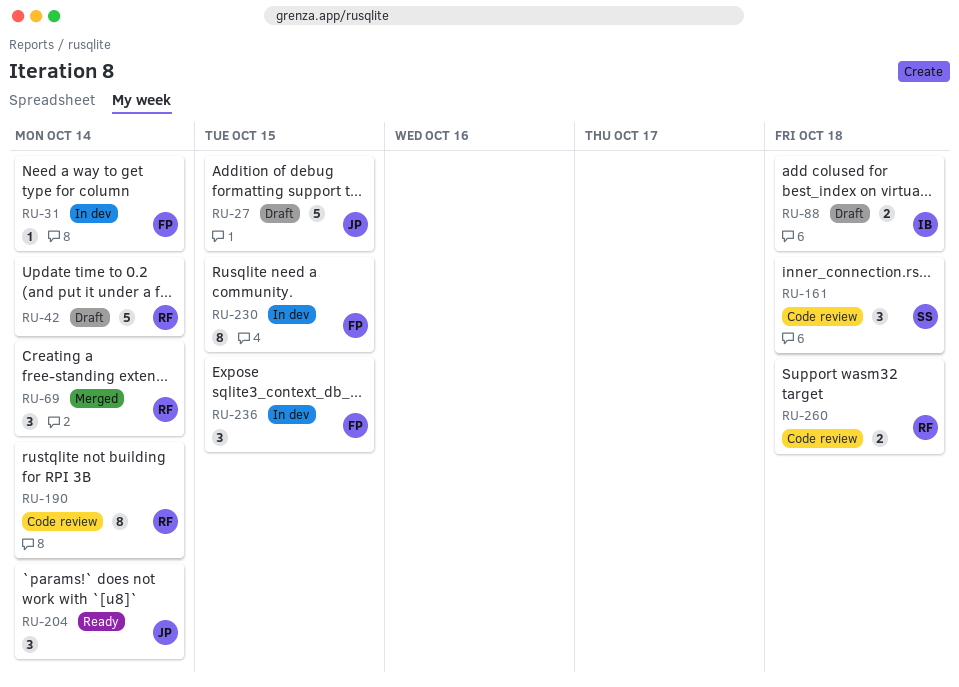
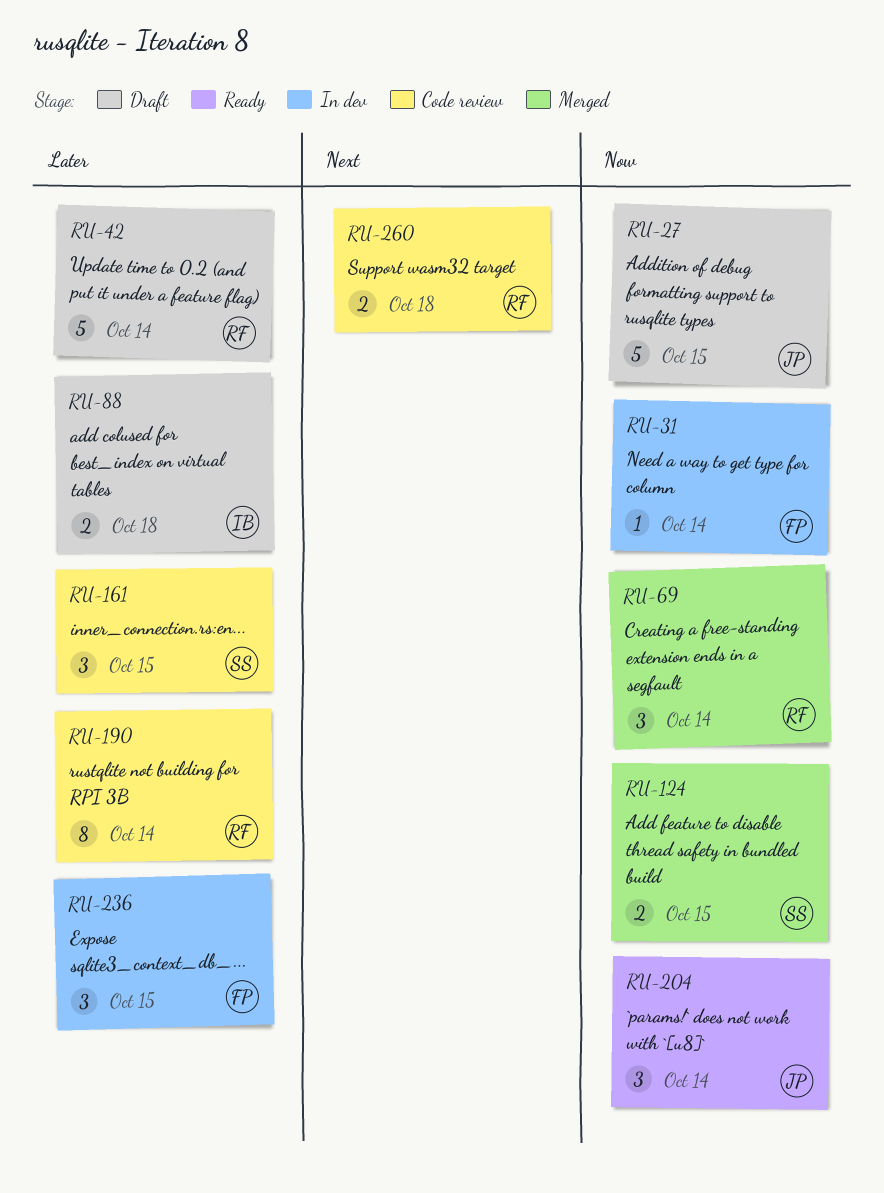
RU-124: none -> present
RU-161, due: Oct 18 -> Oct 15
RU-230: present -> none

